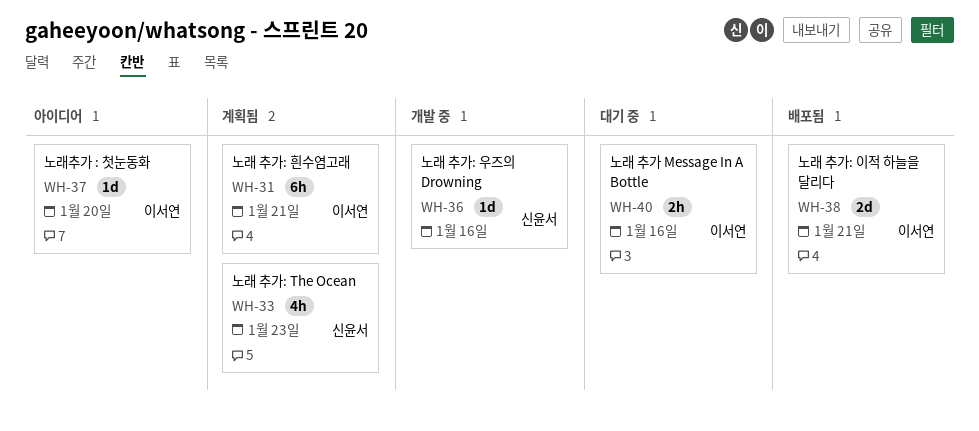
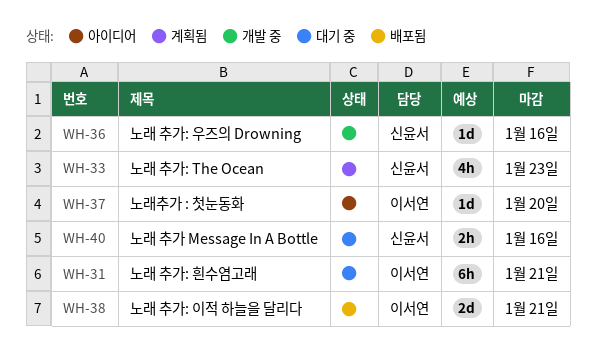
WH-31, status: 계획됨 -> 대기 중
WH-40, owner: 이서연 -> 신윤서

